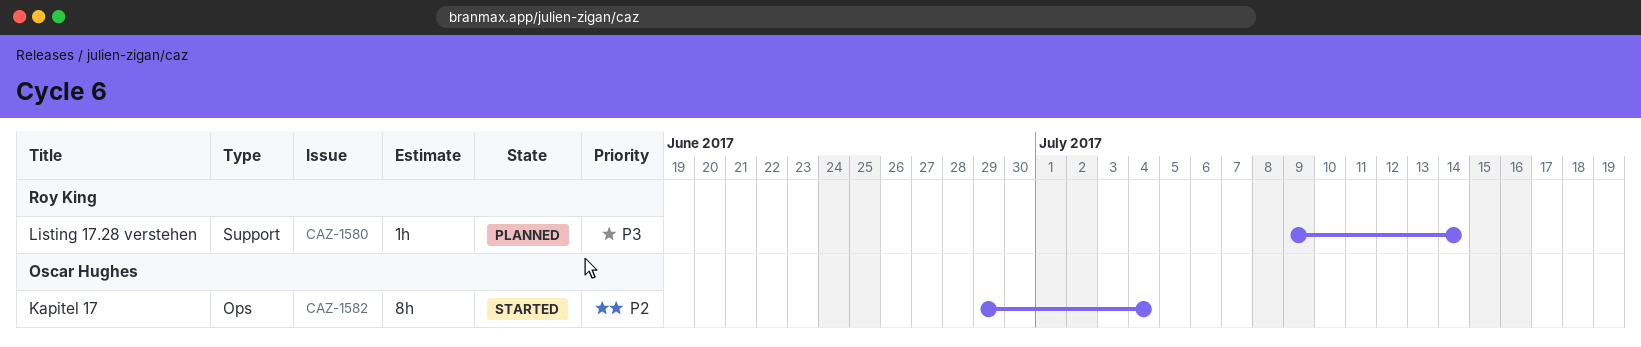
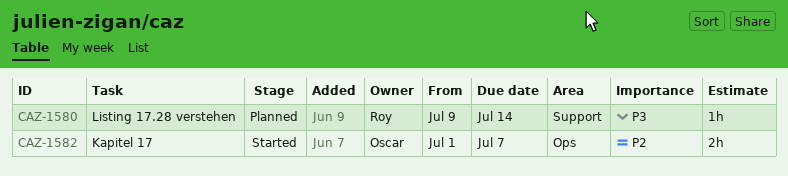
CAZ-1582, estimate: 8h -> 2h
CAZ-1582, start: Jun 29 -> Jul 1
CAZ-1582, due: Jul 4 -> Jul 7

